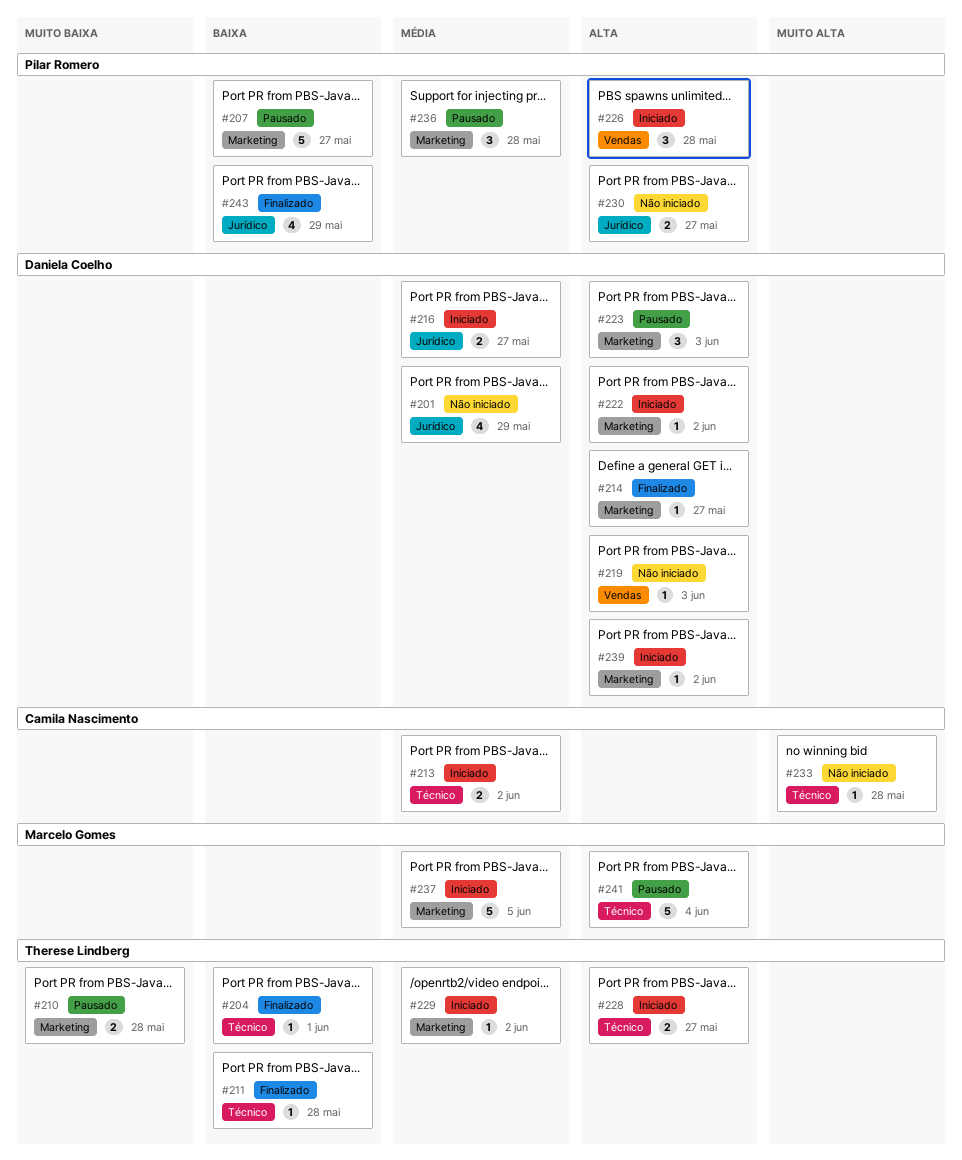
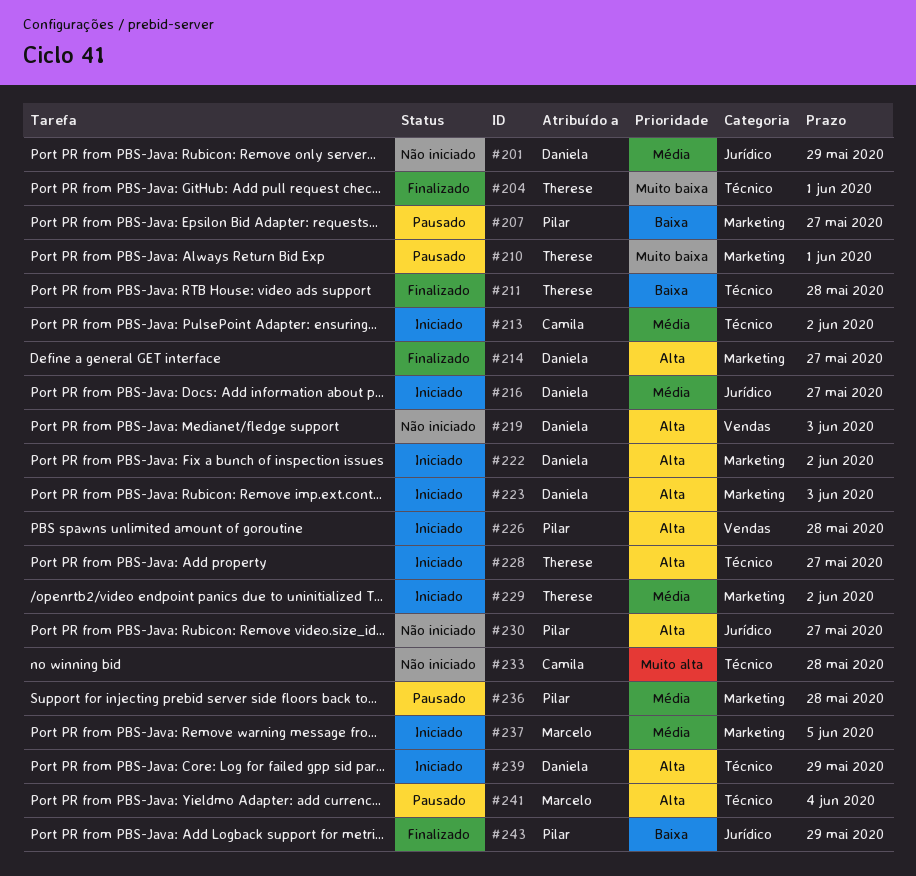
#204, priority: Baixa -> Muito baixa
#210, due: May 28 -> Jun 1
#223, status: Pausado -> Iniciado
#239, label: Marketing -> Técnico
#239, due: Jun 2 -> May 29

